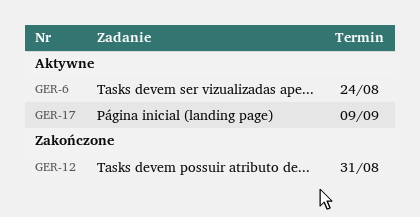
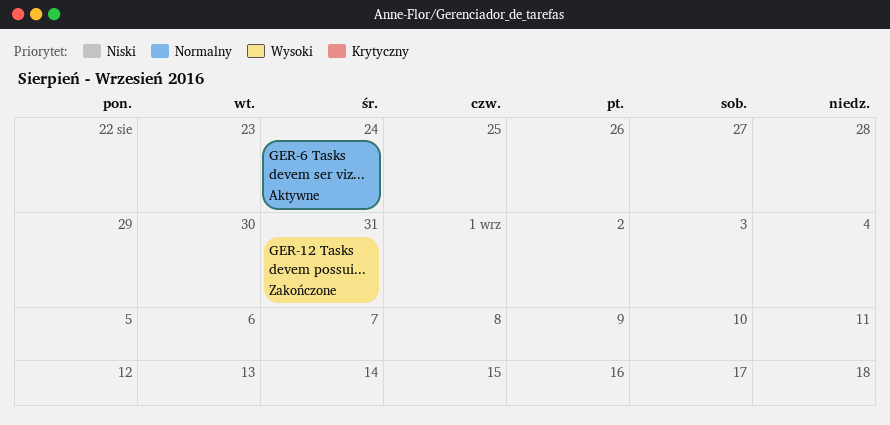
GER-17: present -> none

